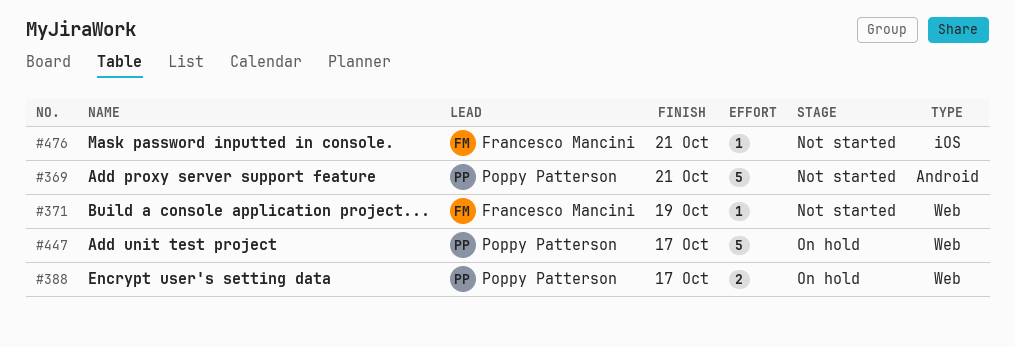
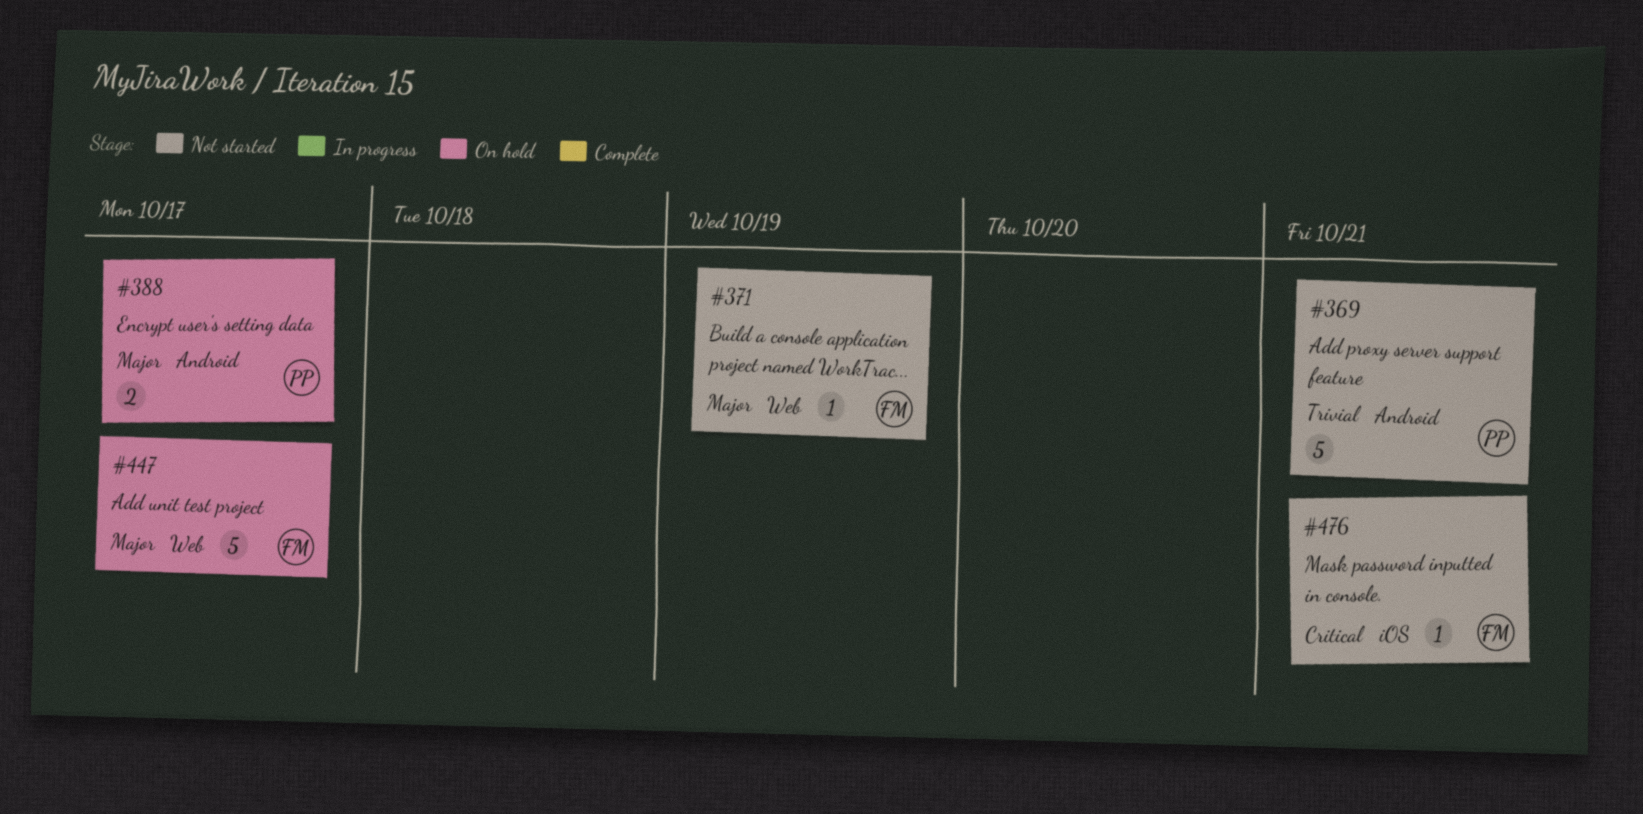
#388, label: Web -> Android
#447, owner: Poppy Patterson -> Francesco Mancini

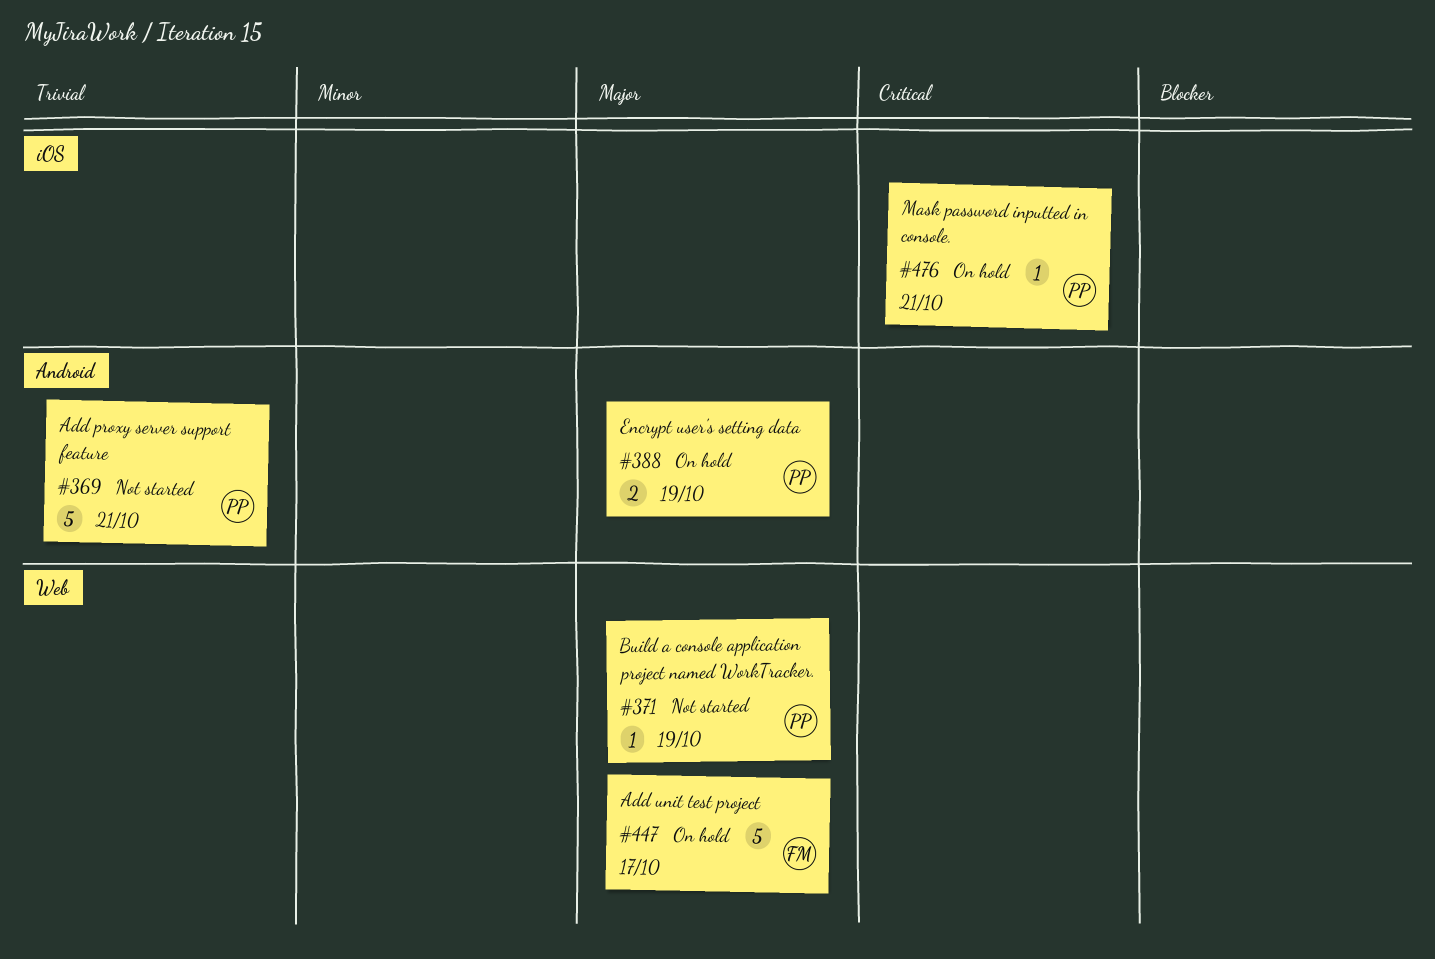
#371, owner: FM -> PP
#388, due: Oct 17 -> Oct 19
#476, status: Not started -> On hold
#476, owner: FM -> PP

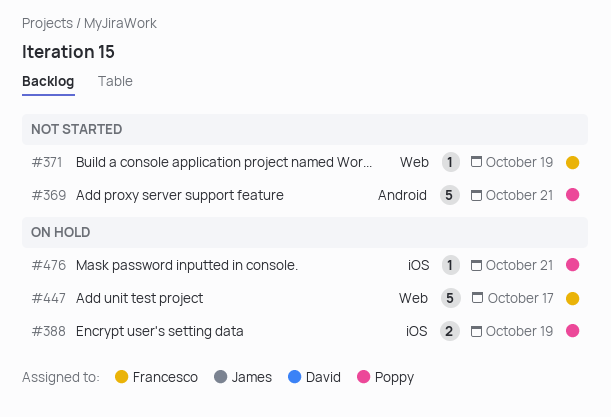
#371, owner: Poppy -> Francesco
#388, label: Android -> iOS

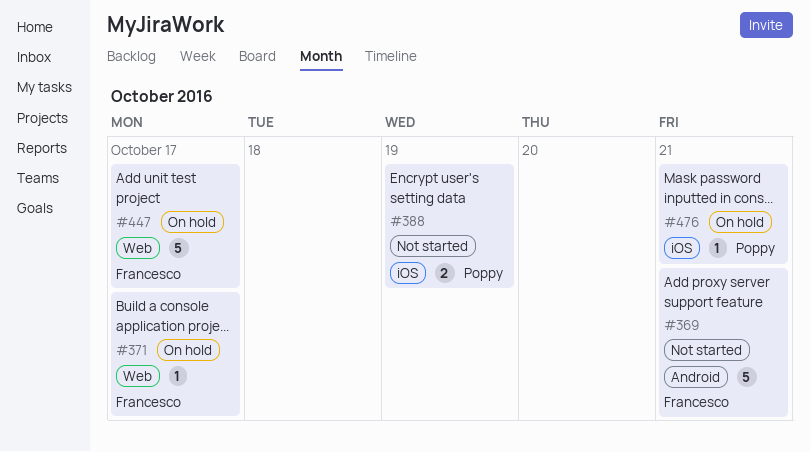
#369, owner: Poppy -> Francesco
#371, status: Not started -> On hold
#371, due: Oct 19 -> Oct 17
#388, status: On hold -> Not started

